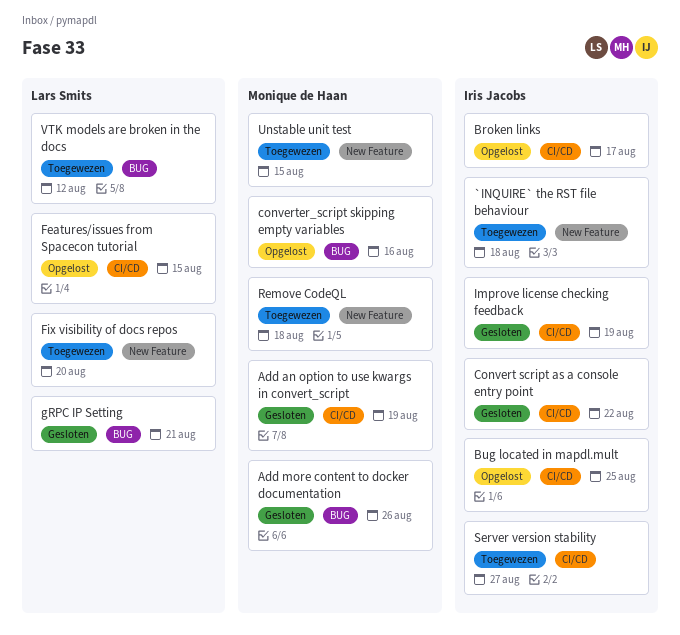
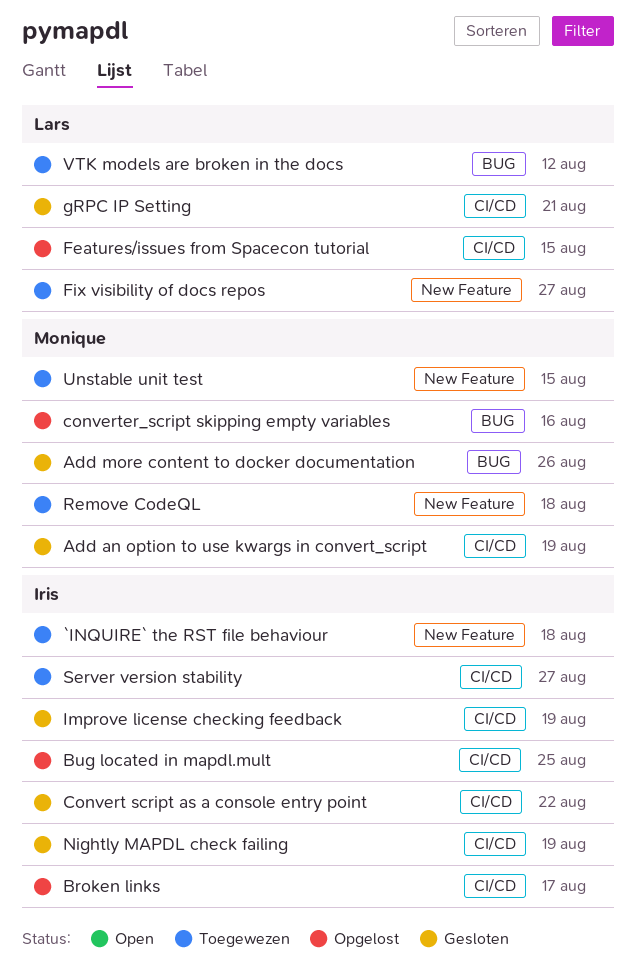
Fix visibility of docs repos, due: Aug 20 -> Aug 27
gRPC IP Setting, label: BUG -> CI/CD
Nightly MAPDL check failing: none -> present

